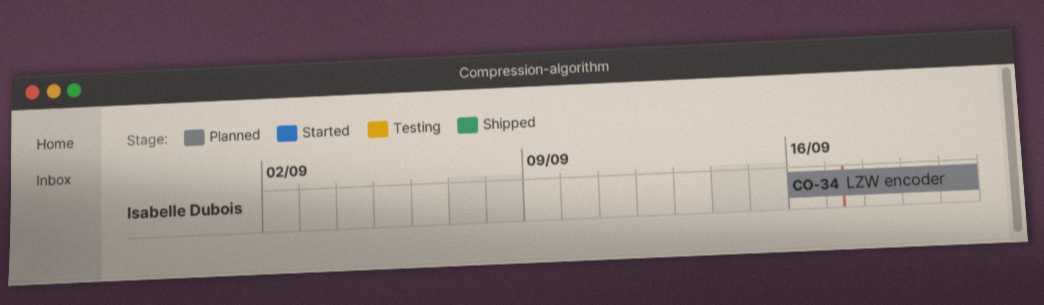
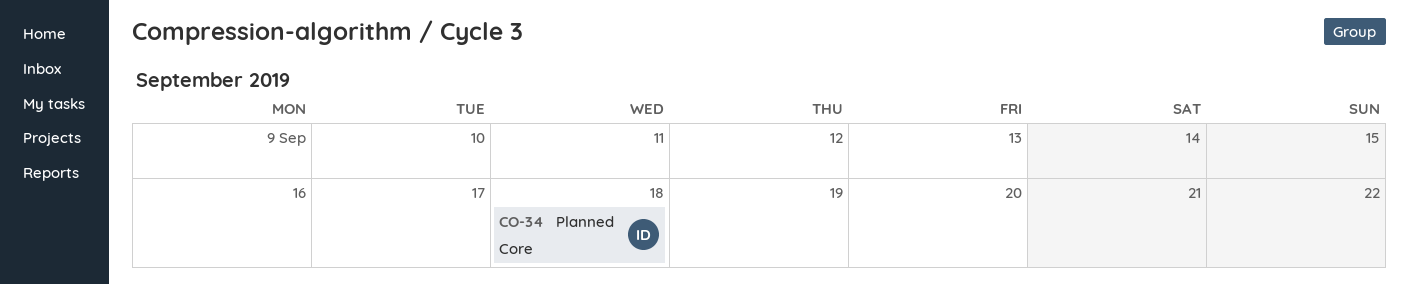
CO-34, due: Sep 20 -> Sep 18

